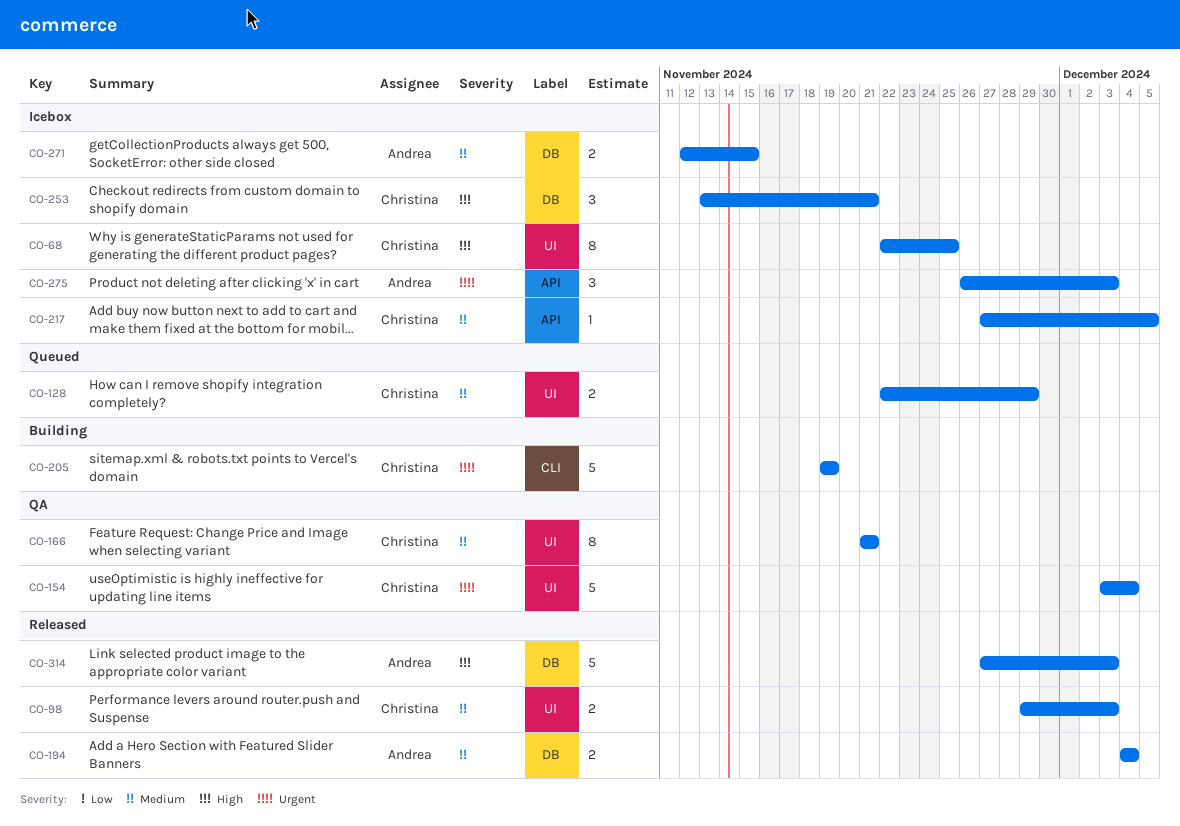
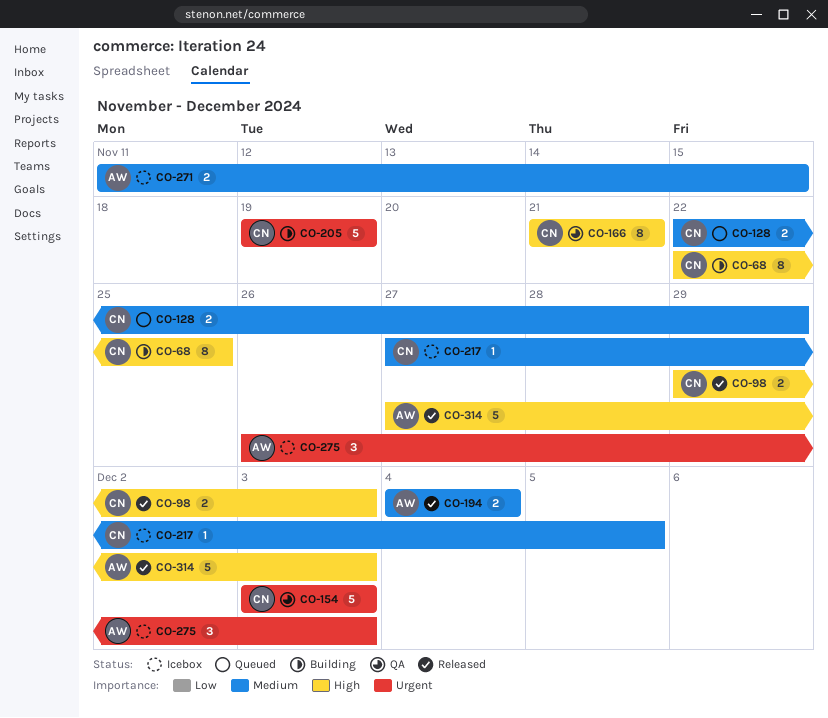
CO-68, status: Icebox -> Building
CO-98, priority: Medium -> High
CO-154, due: Dec 4 -> Dec 3
CO-166, priority: Medium -> High
CO-253: present -> none
CO-271, start: Nov 12 -> Nov 11

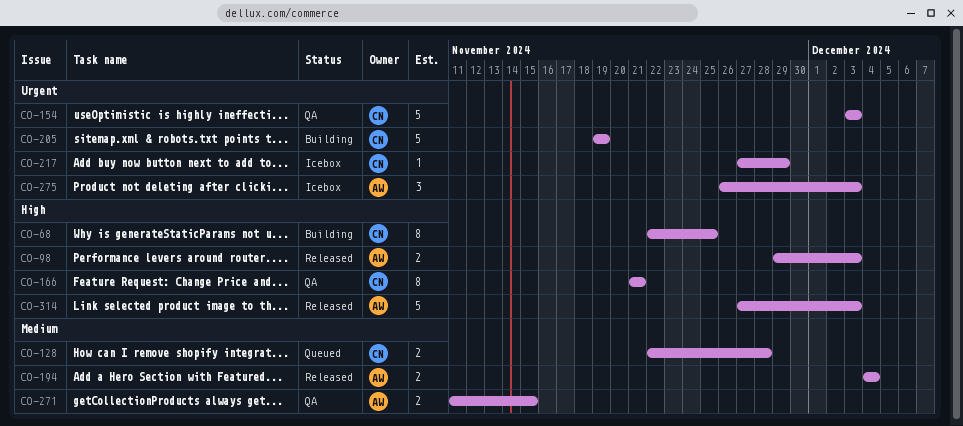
CO-98, owner: CN -> AW
CO-128, due: Nov 29 -> Nov 28
CO-217, priority: Medium -> Urgent
CO-217, due: Dec 5 -> Nov 29
CO-271, status: Icebox -> QA

